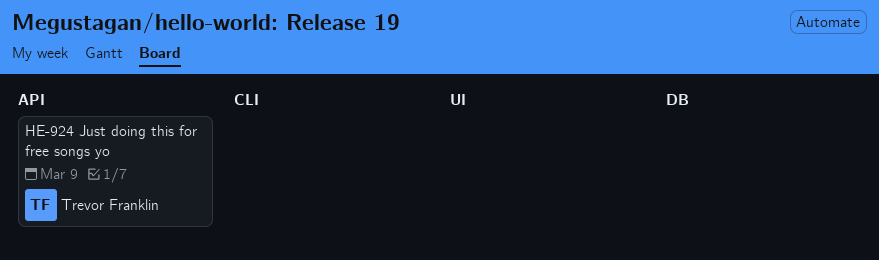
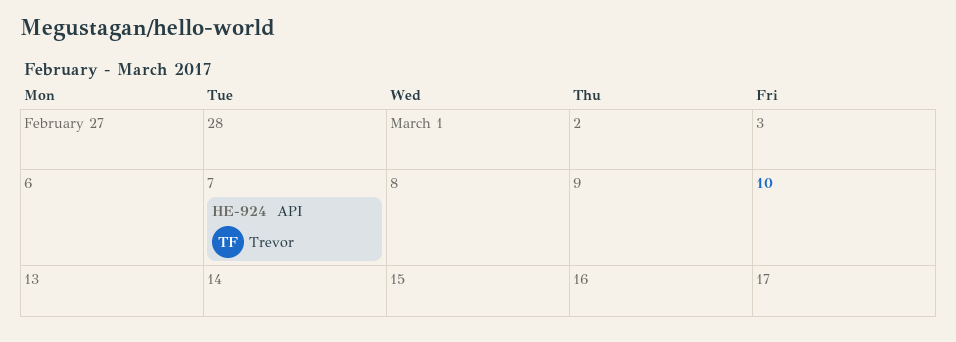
HE-924, due: Mar 9 -> Mar 7

